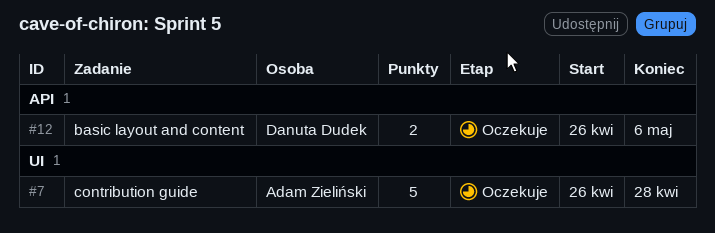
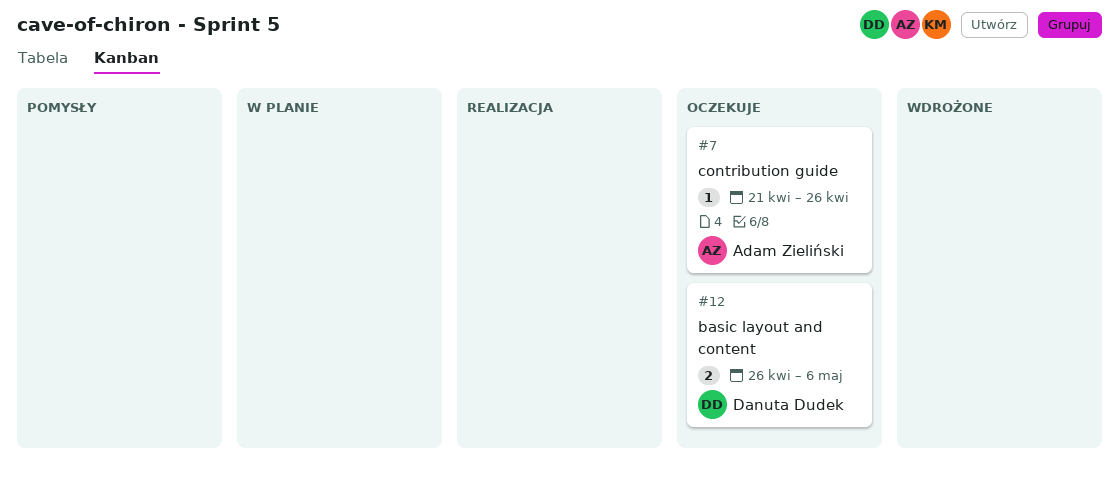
#7, estimate: 5 -> 1
#7, start: Apr 26 -> Apr 21
#7, due: Apr 28 -> Apr 26

